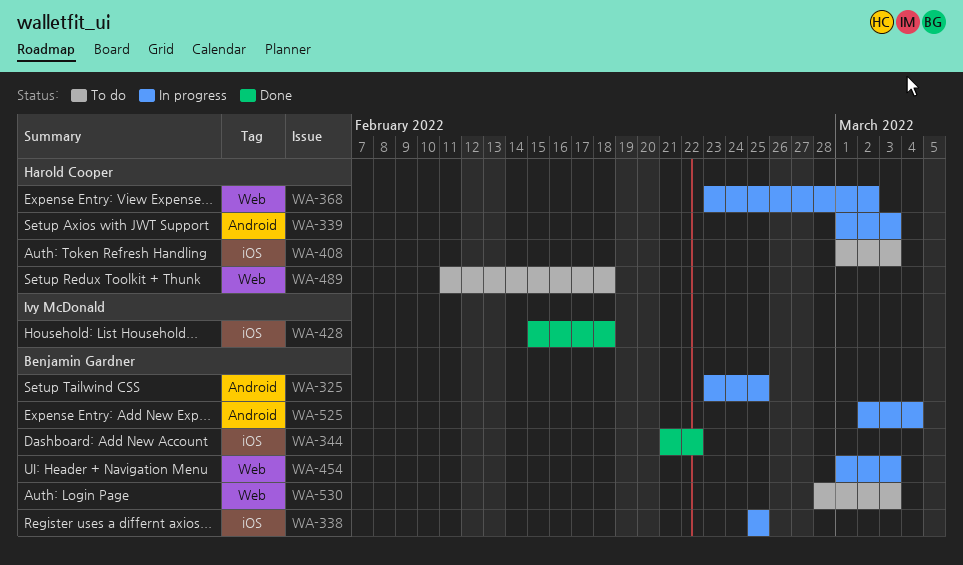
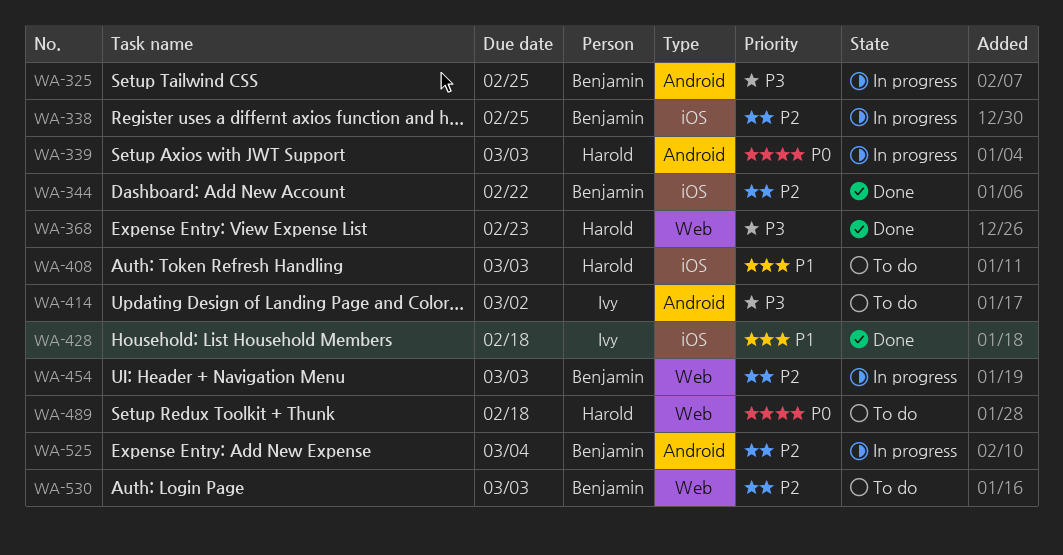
WA-368, status: In progress -> Done
WA-368, due: Mar 2 -> Feb 23
WA-414: none -> present

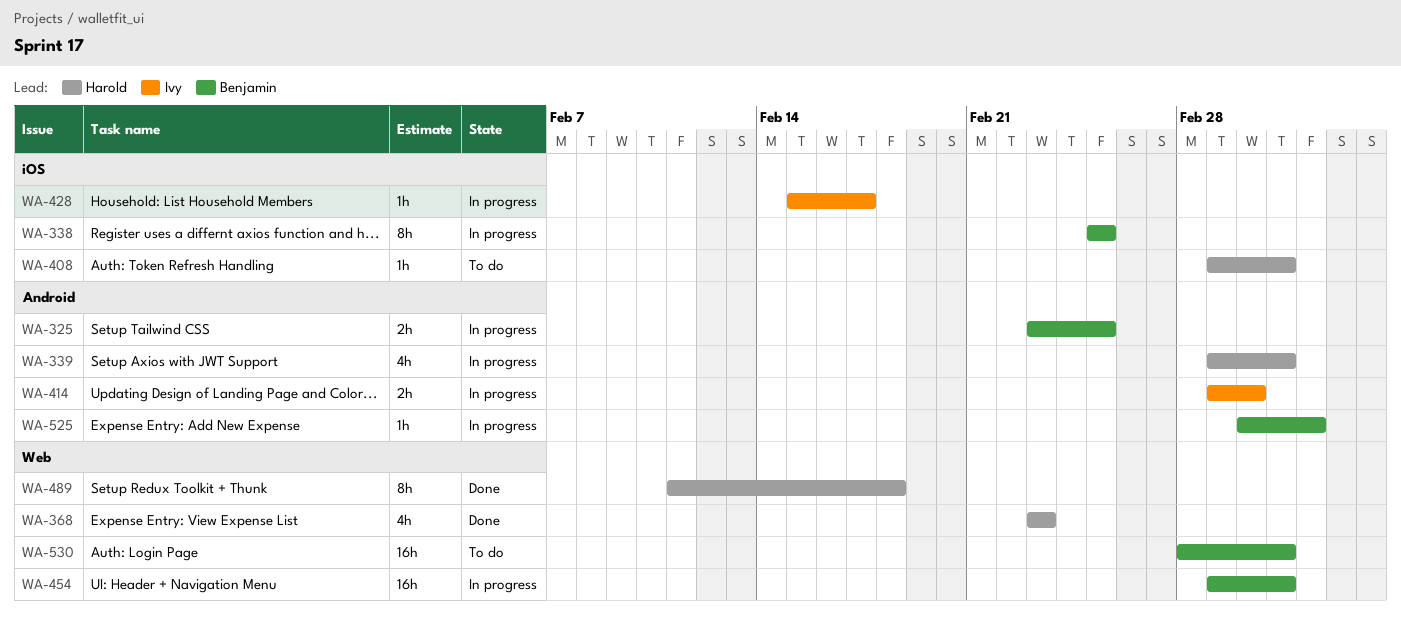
WA-344: present -> none
WA-414, status: To do -> In progress
WA-428, status: Done -> In progress
WA-428, due: Feb 18 -> Feb 17
WA-489, status: To do -> Done

